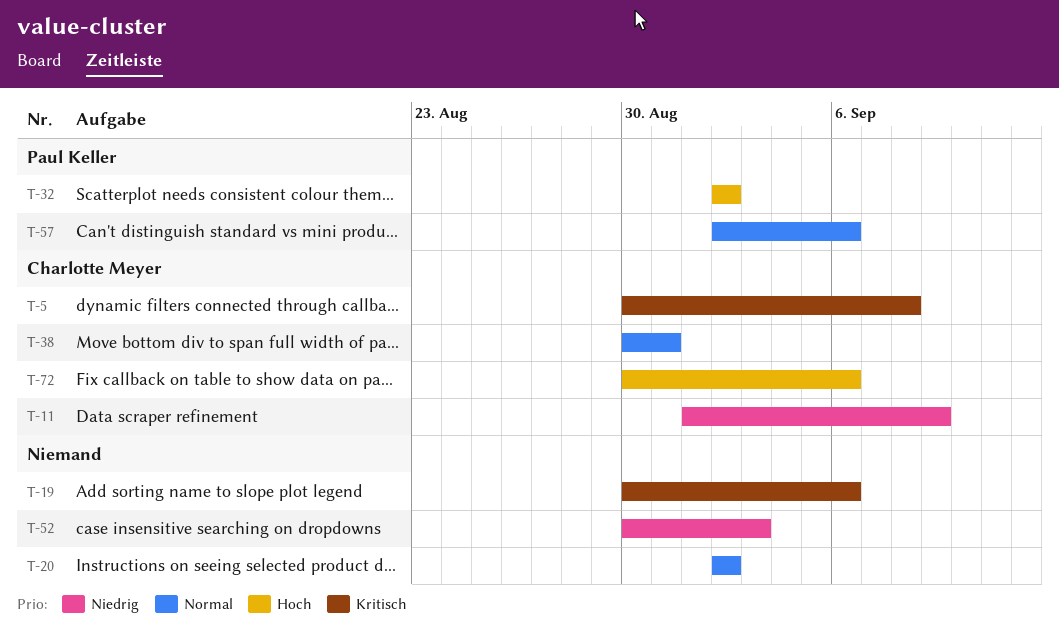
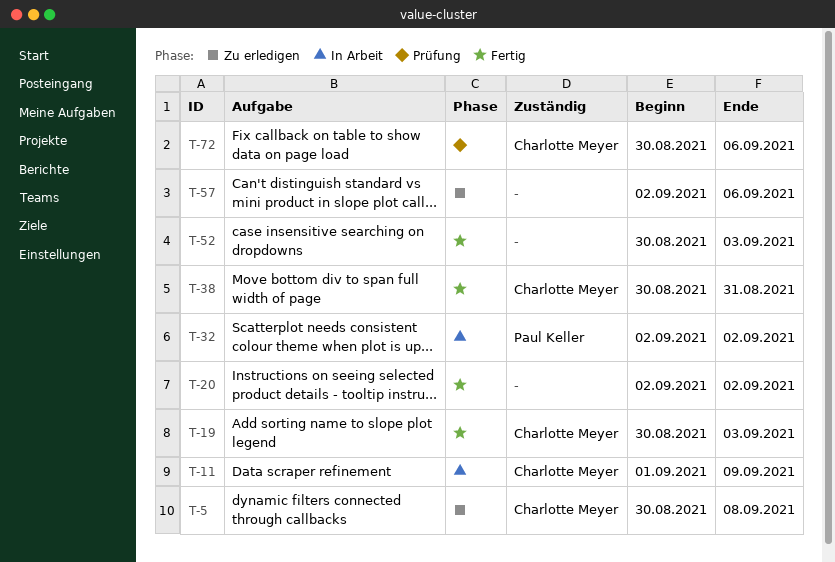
T-19, owner: none -> Charlotte Meyer
T-19, due: Sep 6 -> Sep 3
T-57, owner: Paul Keller -> none

